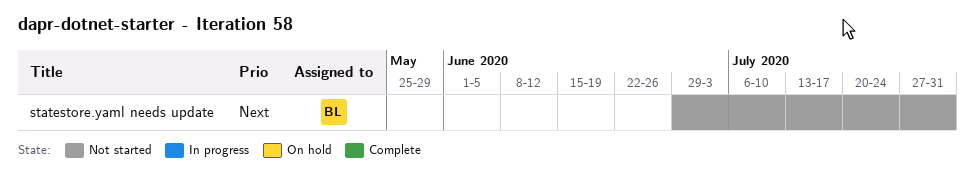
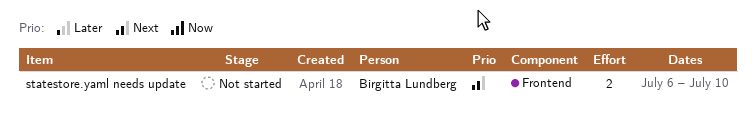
statestore.yaml needs update, start: Jun 29 -> Jul 6
statestore.yaml needs update, due: Jul 31 -> Jul 10

